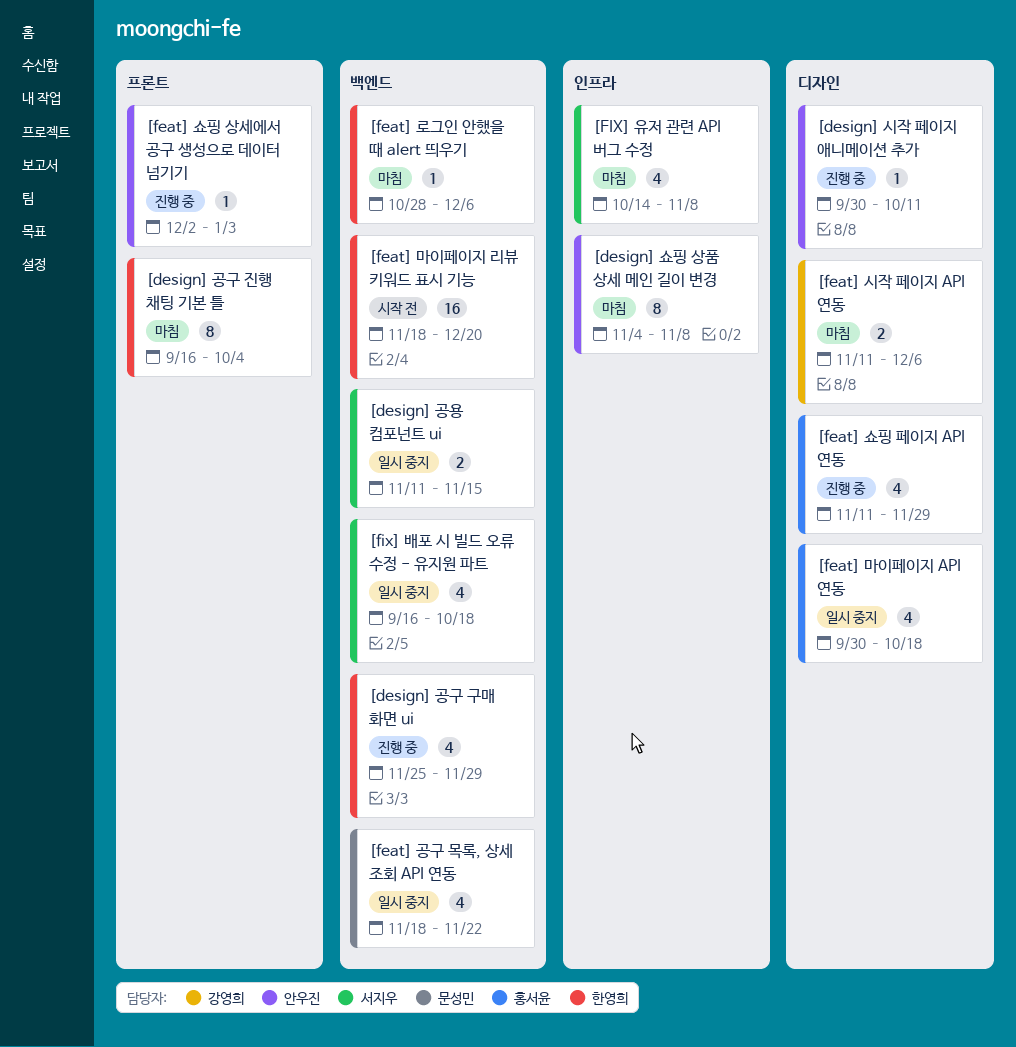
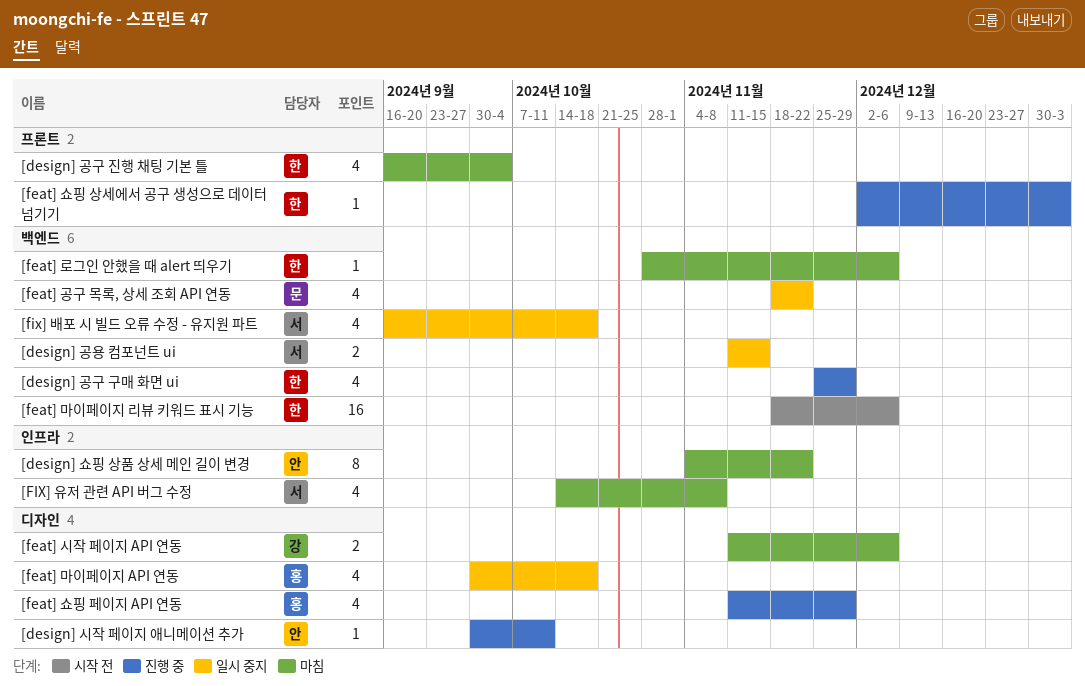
[design] 공구 진행 채팅 기본 틀, estimate: 8 -> 4
[design] 쇼핑 상품 상세 메인 길이 변경, due: Nov 8 -> Nov 22
[feat] 마이페이지 리뷰 키워드 표시 기능, due: Dec 20 -> Dec 6
[feat] 쇼핑 상세에서 공구 생성으로 데이터 넘기기, owner: 안우진 -> 한영희

